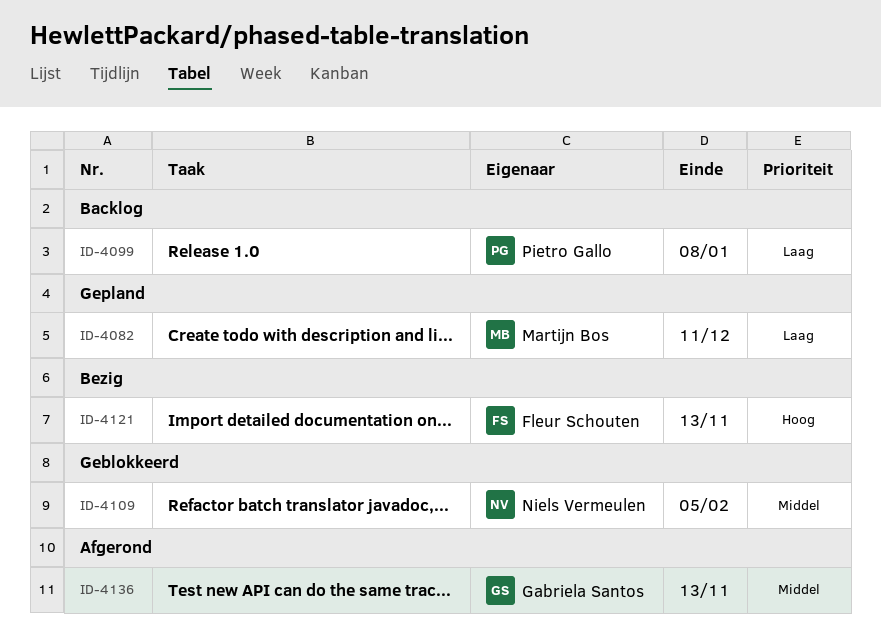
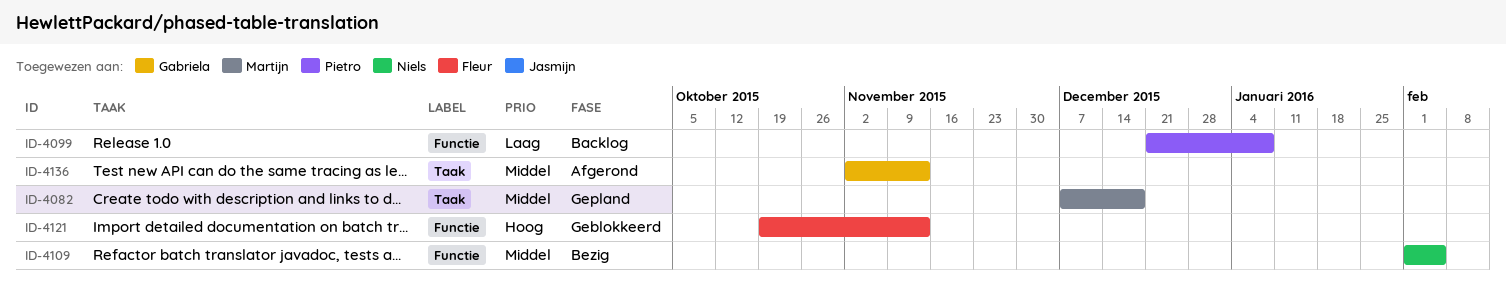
ID-4082, priority: Laag -> Middel
ID-4082, due: Dec 11 -> Dec 18
ID-4109, status: Geblokkeerd -> Bezig
ID-4121, status: Bezig -> Geblokkeerd

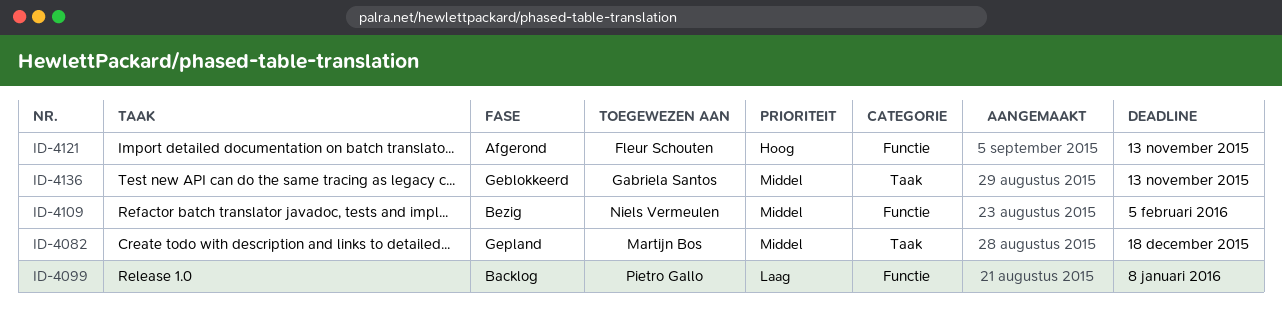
ID-4121, status: Geblokkeerd -> Afgerond
ID-4136, status: Afgerond -> Geblokkeerd

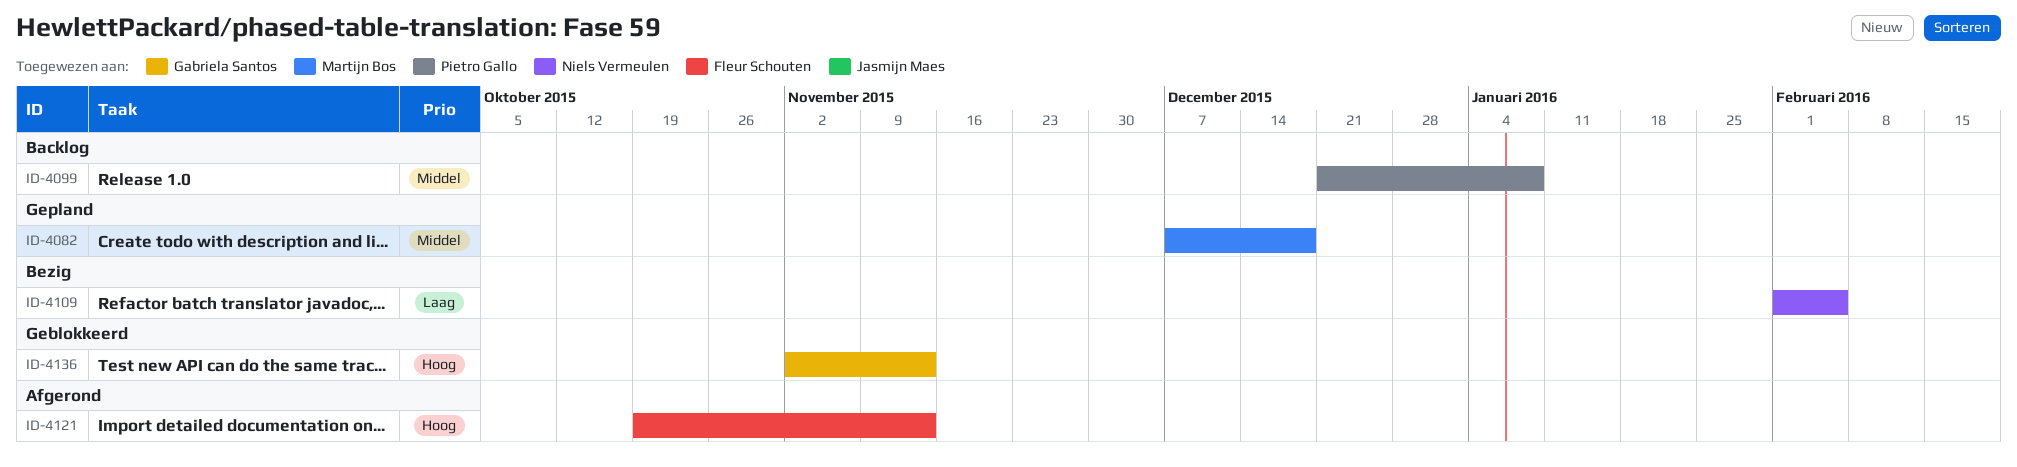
ID-4099, priority: Laag -> Middel
ID-4109, priority: Middel -> Laag
ID-4136, priority: Middel -> Hoog

